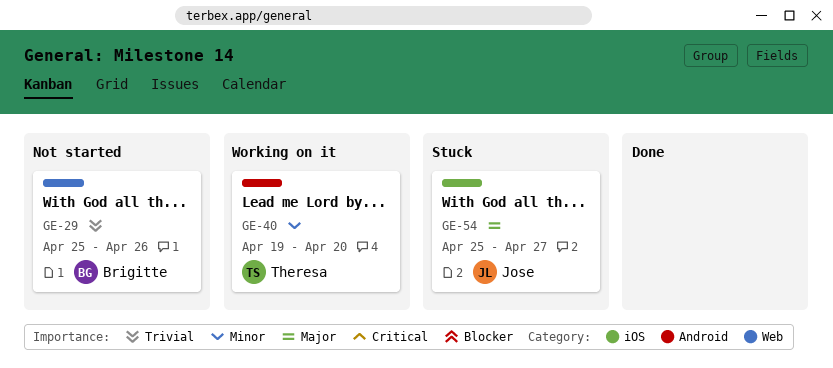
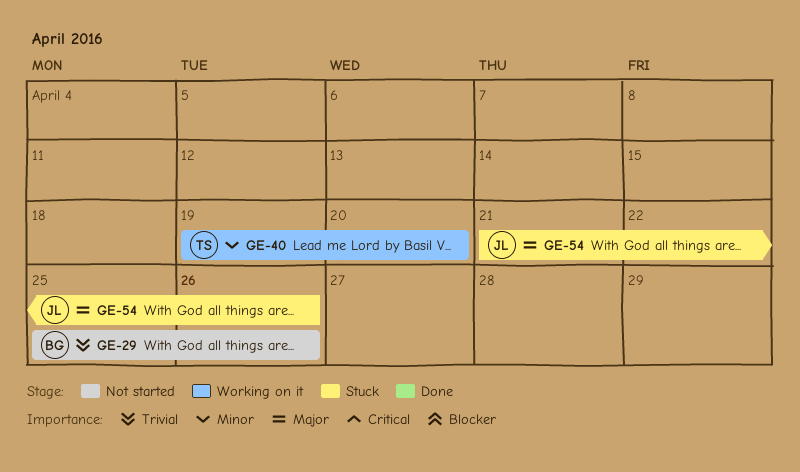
GE-54, start: Apr 25 -> Apr 21
GE-54, due: Apr 27 -> Apr 26

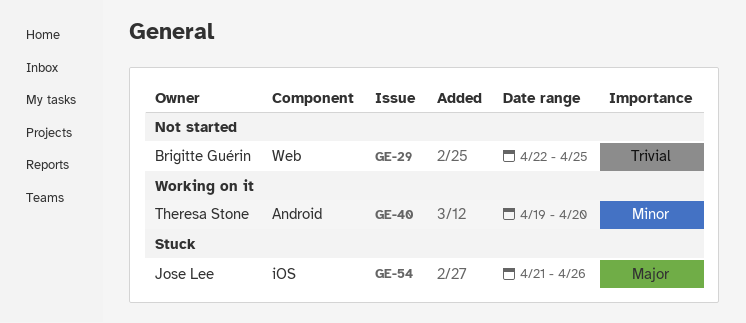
GE-29, start: Apr 25 -> Apr 22
GE-29, due: Apr 26 -> Apr 25

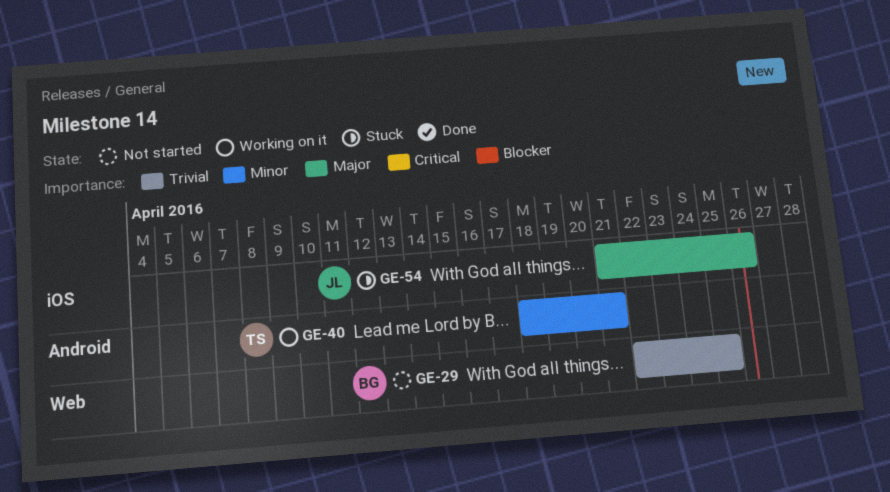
GE-40, start: Apr 19 -> Apr 18
GE-40, due: Apr 20 -> Apr 21

